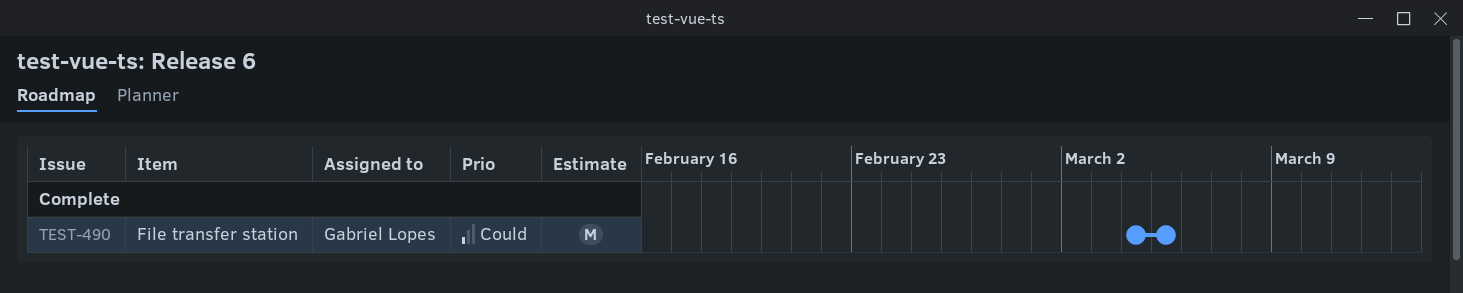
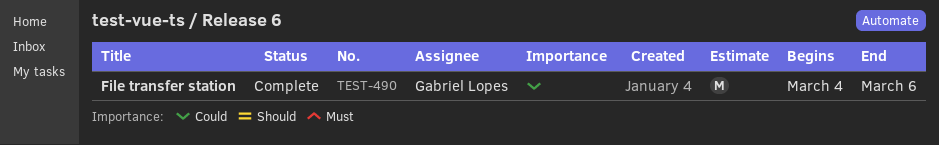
TEST-490, due: Mar 5 -> Mar 6

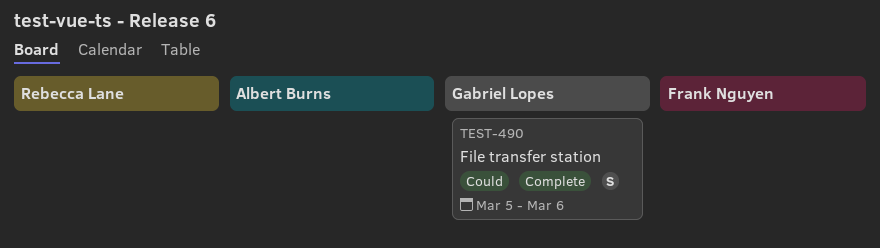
TEST-490, estimate: M -> S
TEST-490, start: Mar 4 -> Mar 5

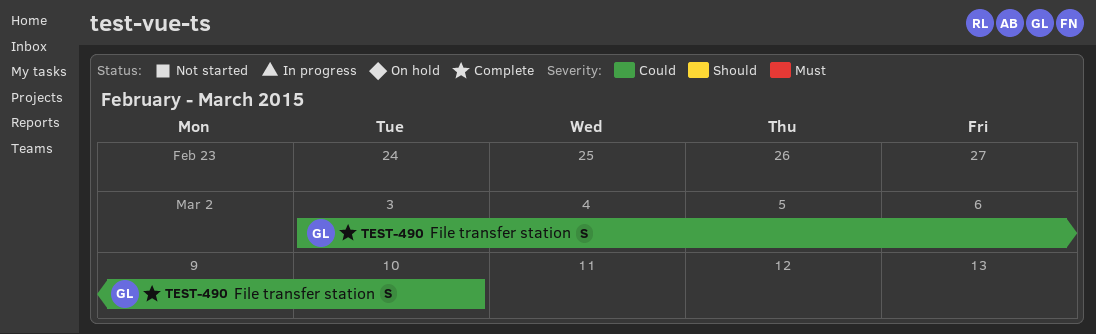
TEST-490, start: Mar 5 -> Mar 3
TEST-490, due: Mar 6 -> Mar 10

